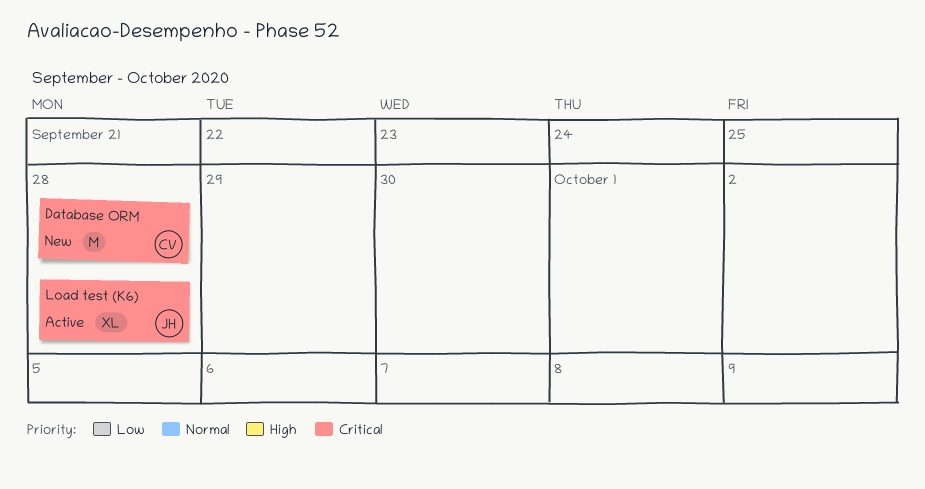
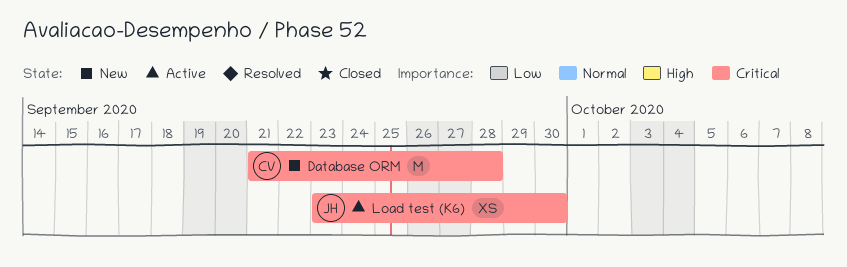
Load test (K6), estimate: XL -> XS
Load test (K6), due: Sep 28 -> Sep 30

